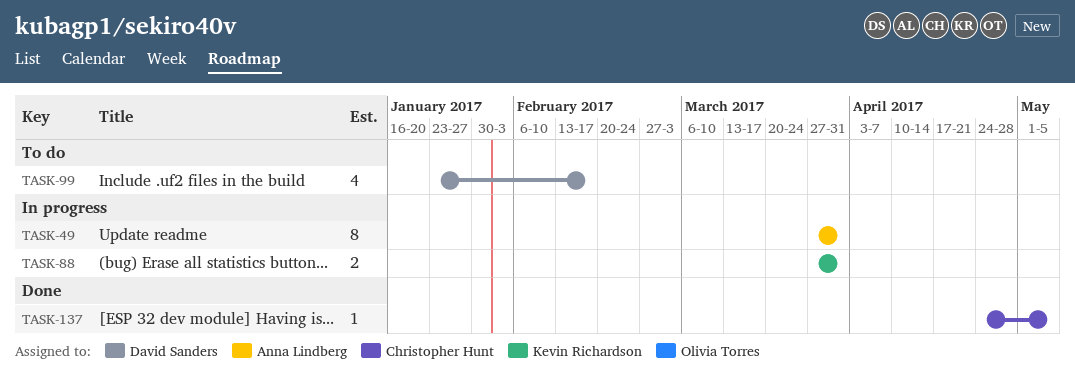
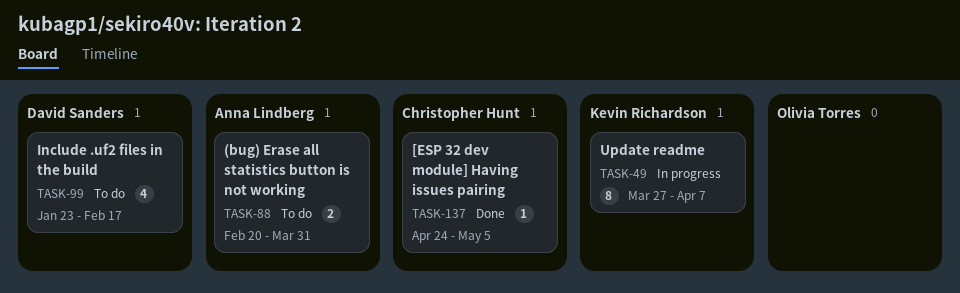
TASK-49, owner: Anna Lindberg -> Kevin Richardson
TASK-49, due: Mar 31 -> Apr 7
TASK-88, status: In progress -> To do
TASK-88, owner: Kevin Richardson -> Anna Lindberg
TASK-88, start: Mar 27 -> Feb 20

